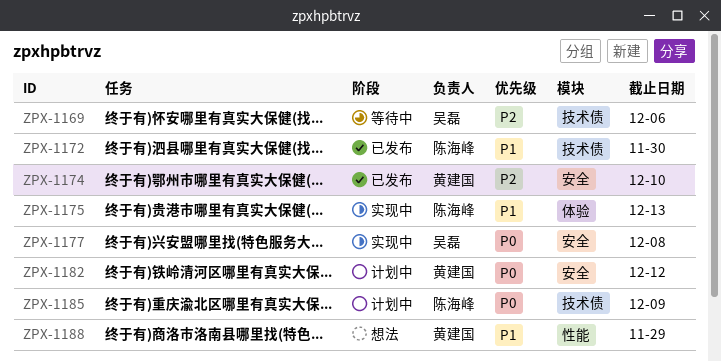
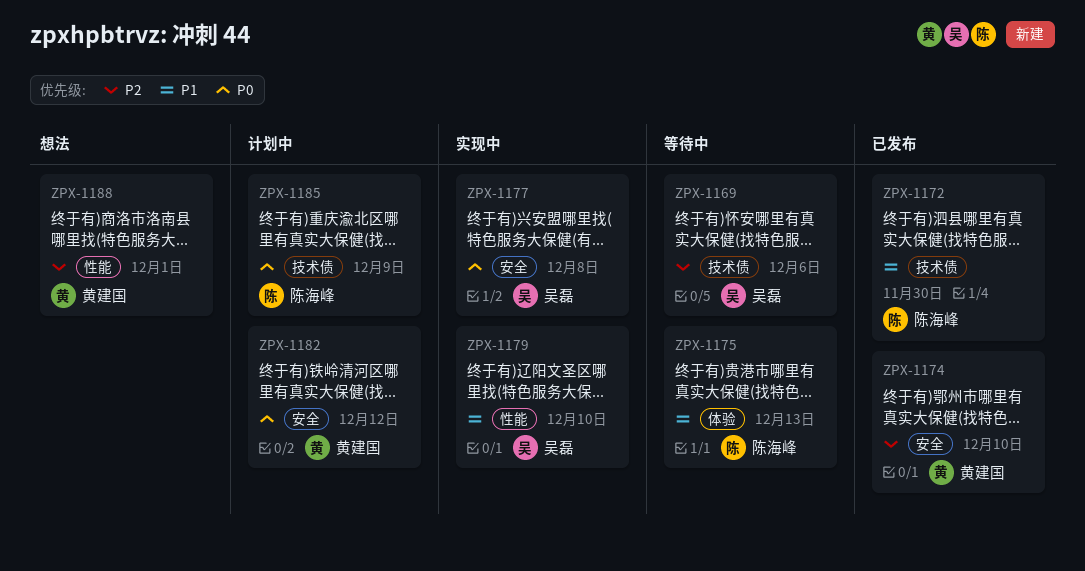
ZPX-1175, status: 实现中 -> 等待中
ZPX-1179: none -> present
ZPX-1188, priority: P1 -> P2
ZPX-1188, due: Nov 29 -> Dec 1

